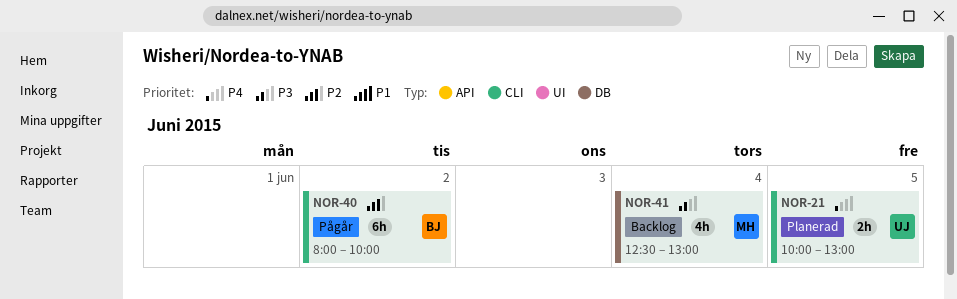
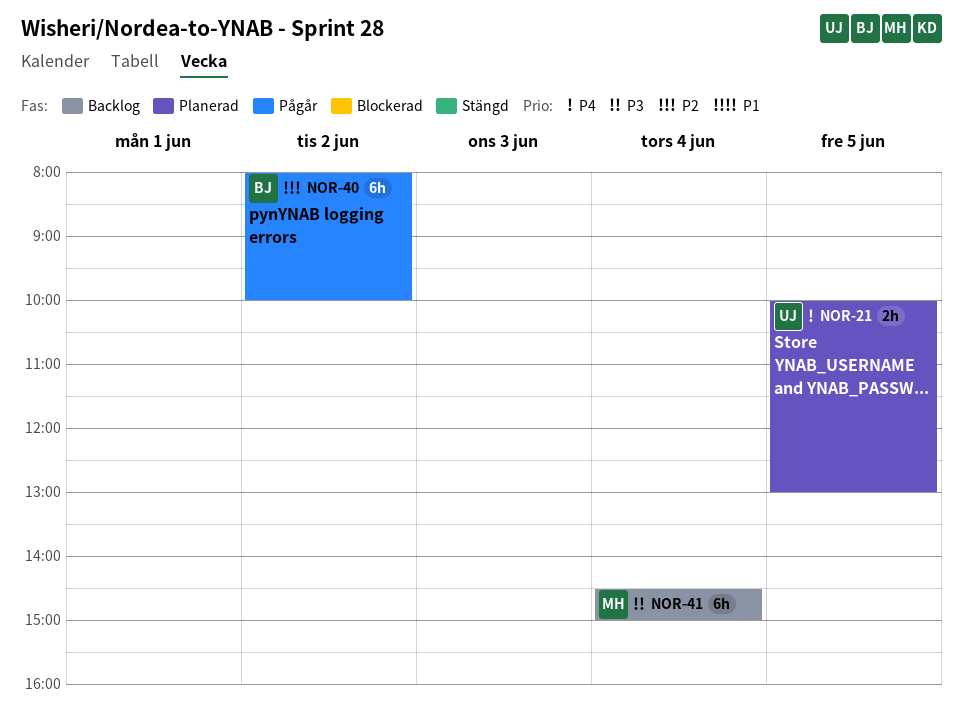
NOR-41, estimate: 4h -> 6h
NOR-41, begins: 12:30 -> 14:30
NOR-41, ends: 13:00 -> 15:00

